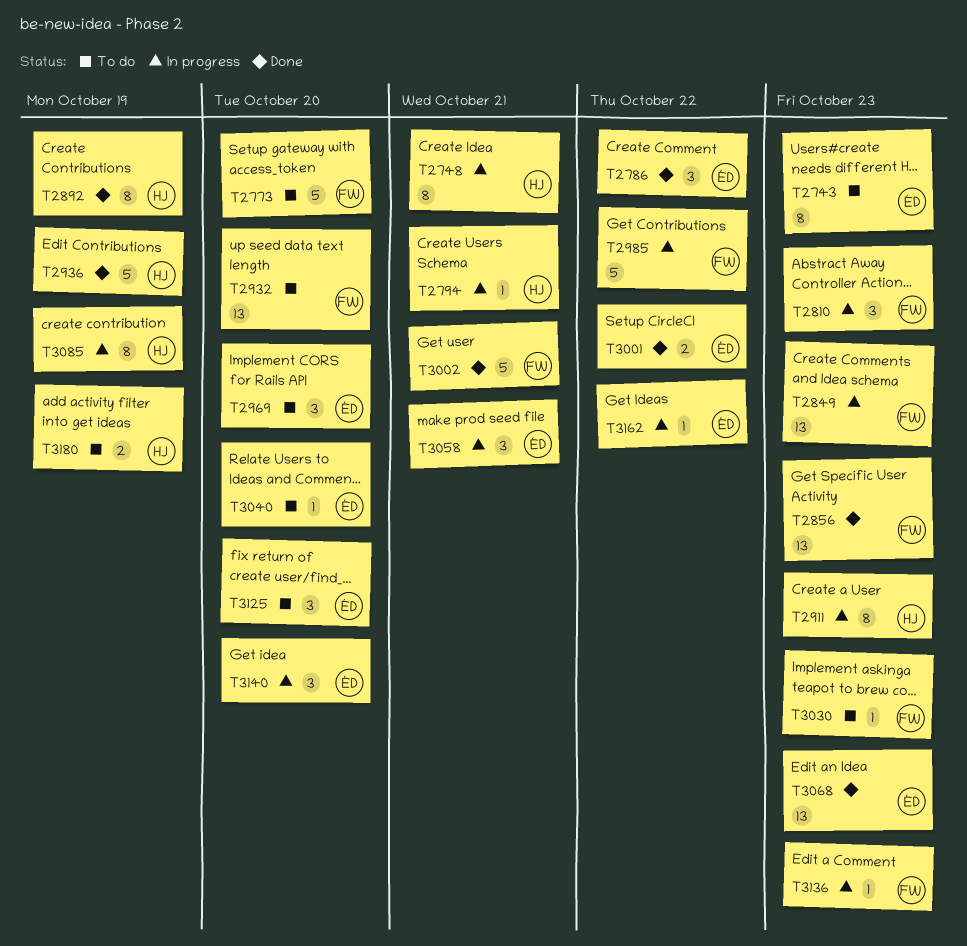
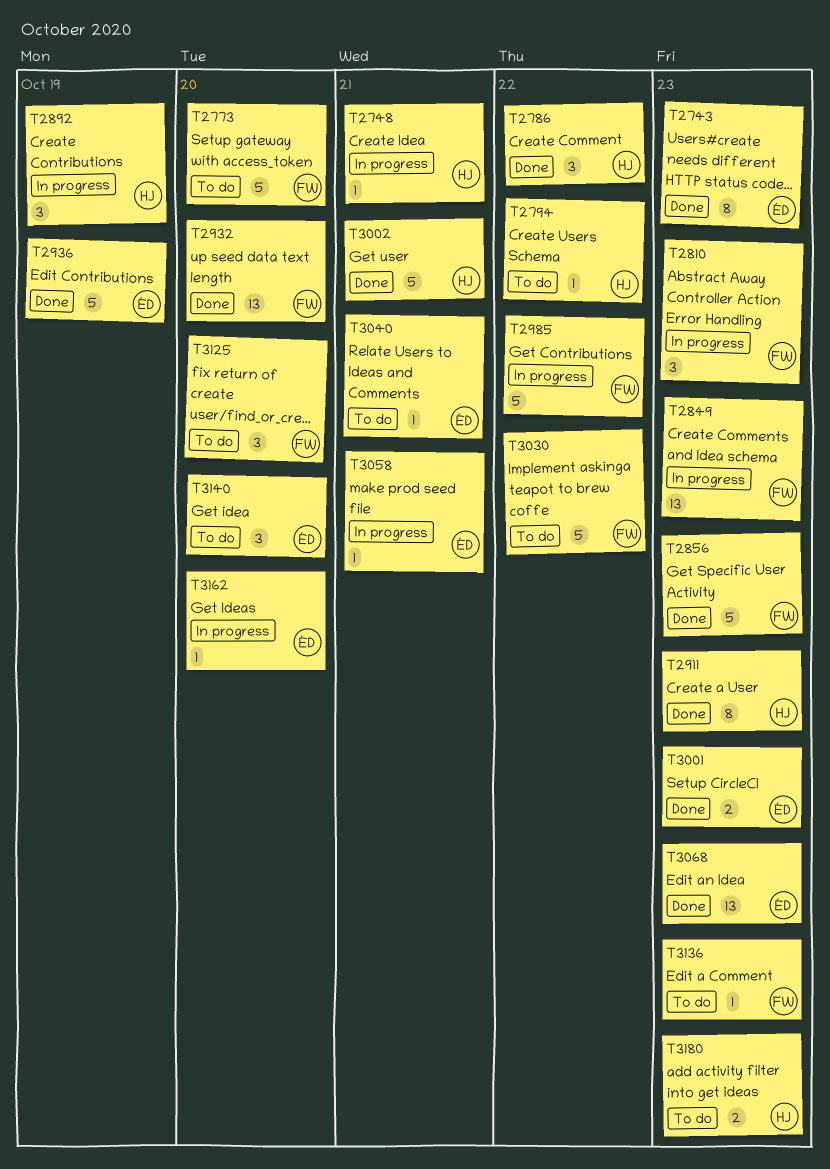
T2743, status: To do -> Done
T2748, estimate: 8 -> 1
T2786, owner: ÉD -> HJ
T2794, status: In progress -> To do
T2794, due: Oct 21 -> Oct 22
T2856, estimate: 13 -> 5
T2892, status: Done -> In progress
T2892, estimate: 8 -> 3
T2911, status: In progress -> Done
T2932, status: To do -> Done
T2936, owner: HJ -> ÉD
T2969: present -> none
T3001, due: Oct 22 -> Oct 23
T3002, owner: FW -> HJ
T3030, estimate: 1 -> 5
T3030, due: Oct 23 -> Oct 22
T3040, due: Oct 20 -> Oct 21
T3058, estimate: 3 -> 1
T3085: present -> none
T3125, owner: ÉD -> FW
T3136, status: In progress -> To do
T3140, status: In progress -> To do
T3162, due: Oct 22 -> Oct 20
T3180, due: Oct 19 -> Oct 23

